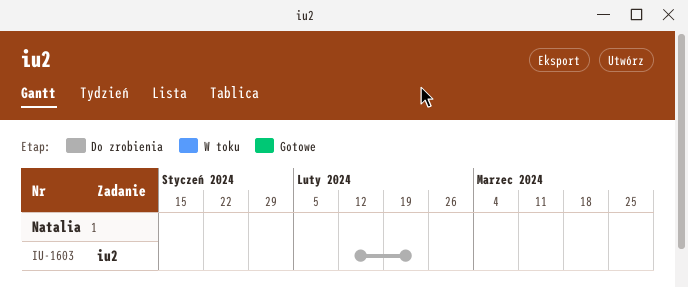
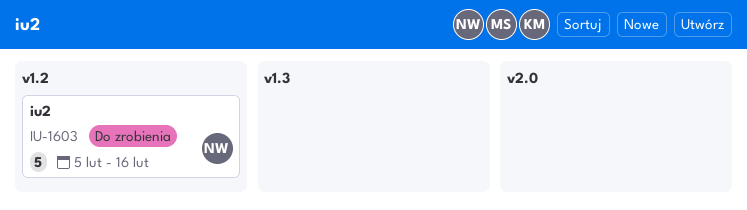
IU-1603, start: Feb 12 -> Feb 5
IU-1603, due: Feb 23 -> Feb 16

